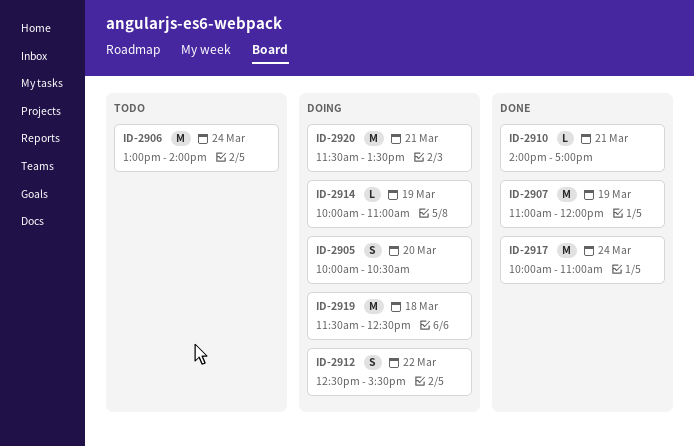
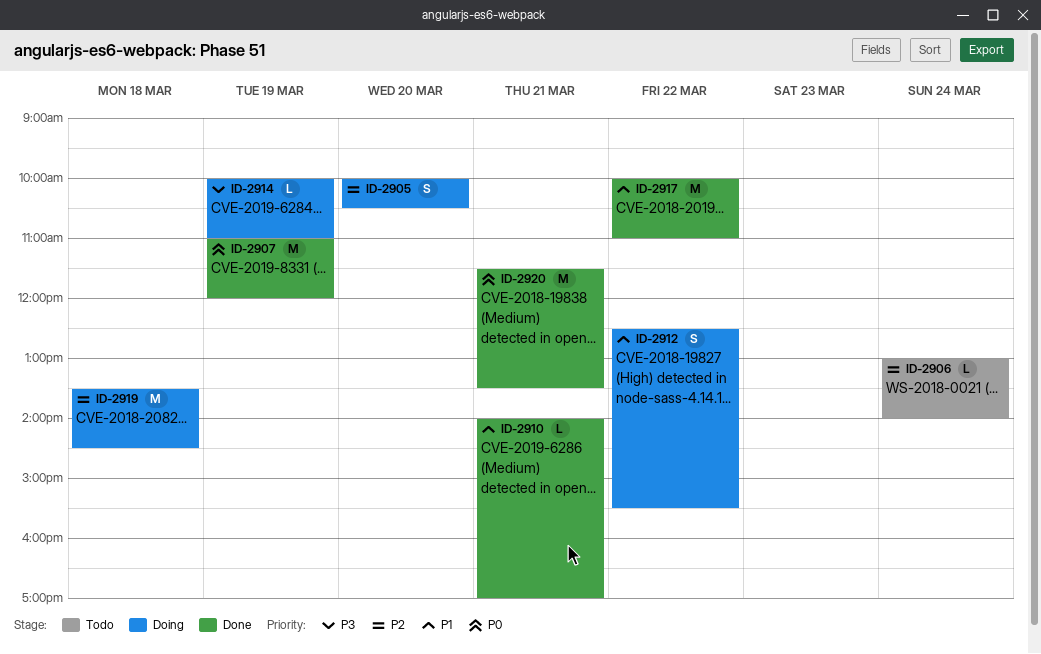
ID-2906, estimate: M -> L
ID-2917, day: Mar 24 -> Mar 22
ID-2919, begins: 11:30 -> 13:30
ID-2919, ends: 12:30 -> 14:30
ID-2920, status: Doing -> Done

